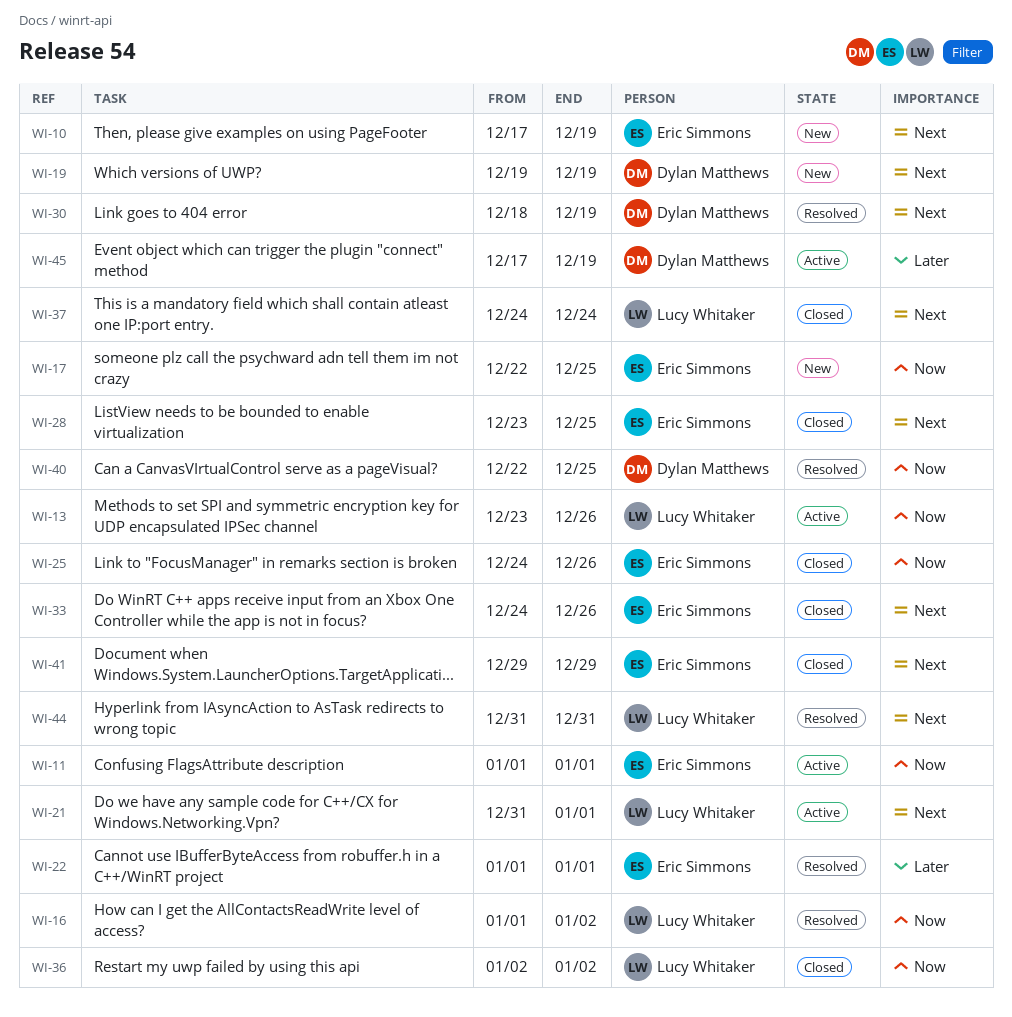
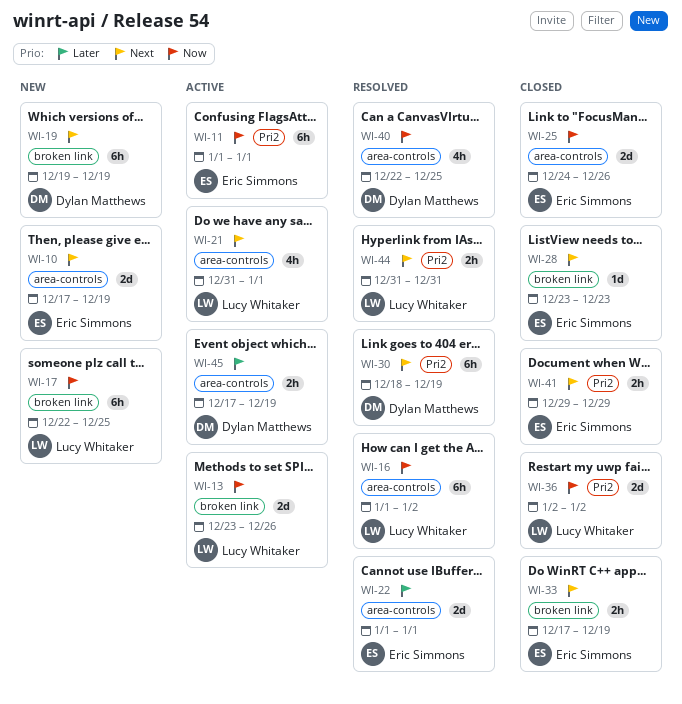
WI-17, owner: Eric Simmons -> Lucy Whitaker
WI-28, due: Dec 25 -> Dec 23
WI-33, start: Dec 24 -> Dec 17
WI-33, due: Dec 26 -> Dec 19
WI-37: present -> none

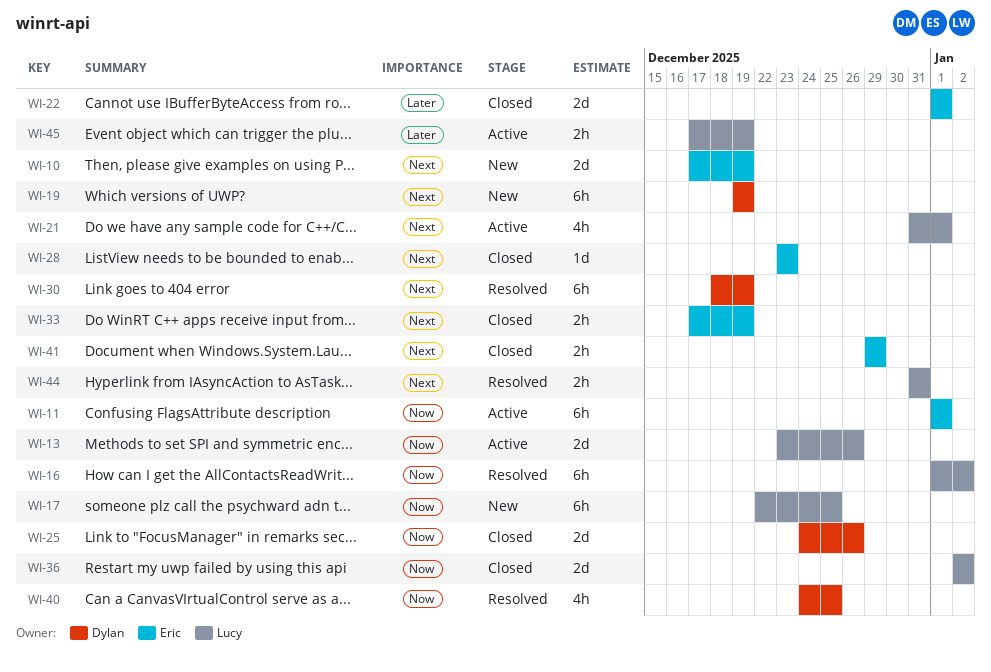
WI-22, status: Resolved -> Closed
WI-25, owner: Eric Simmons -> Dylan Matthews
WI-40, start: Dec 22 -> Dec 24
WI-45, owner: Dylan Matthews -> Lucy Whitaker

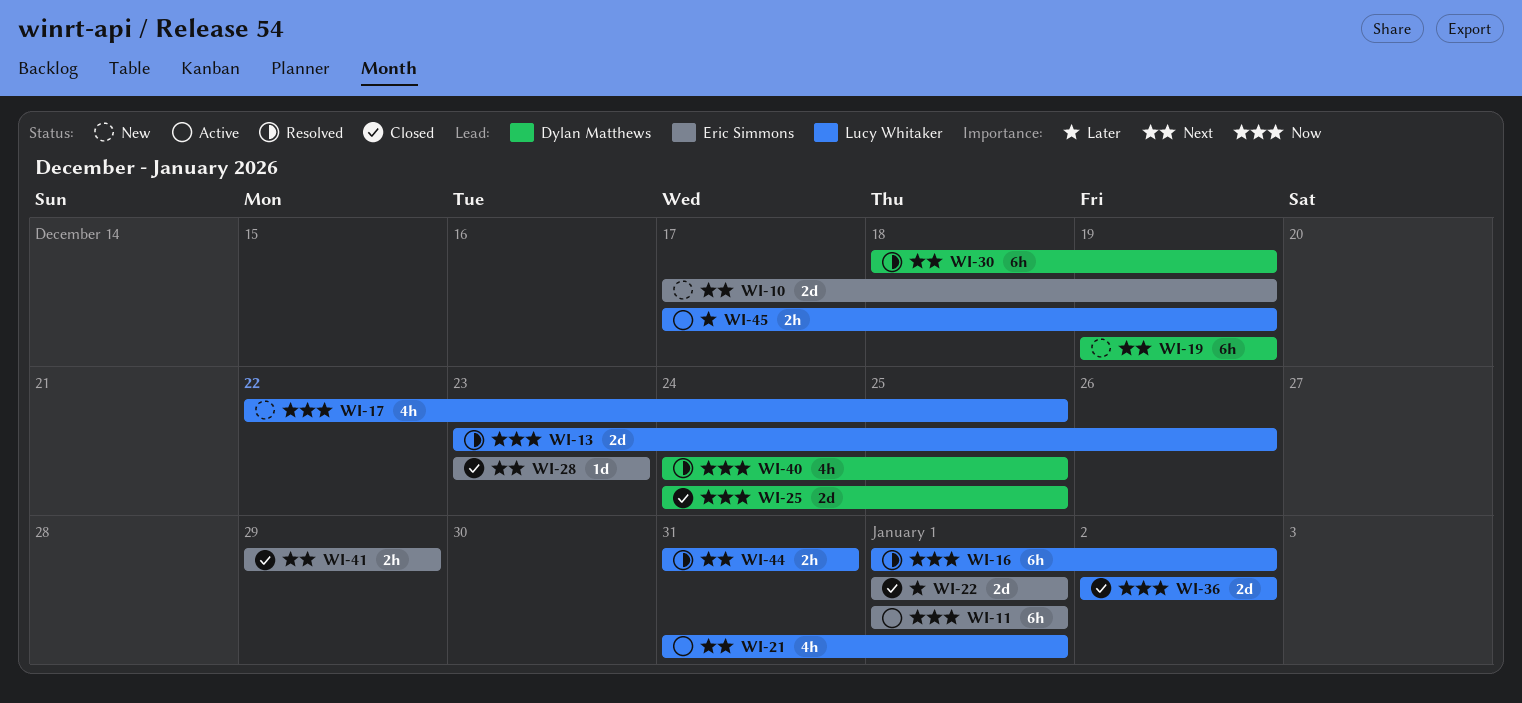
WI-13, status: Active -> Resolved
WI-17, estimate: 6h -> 4h
WI-25, due: Dec 26 -> Dec 25
WI-33: present -> none

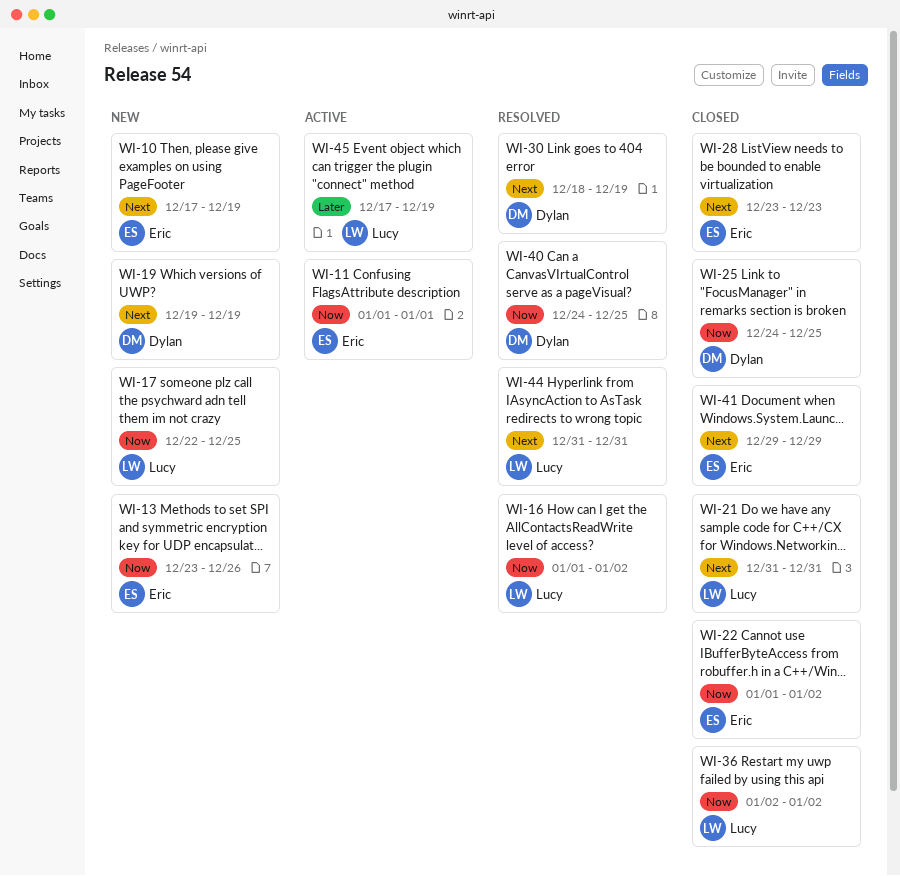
WI-13, status: Resolved -> New
WI-13, owner: Lucy Whitaker -> Eric Simmons
WI-21, status: Active -> Closed
WI-21, due: Jan 1 -> Dec 31
WI-22, priority: Later -> Now
WI-22, due: Jan 1 -> Jan 2

